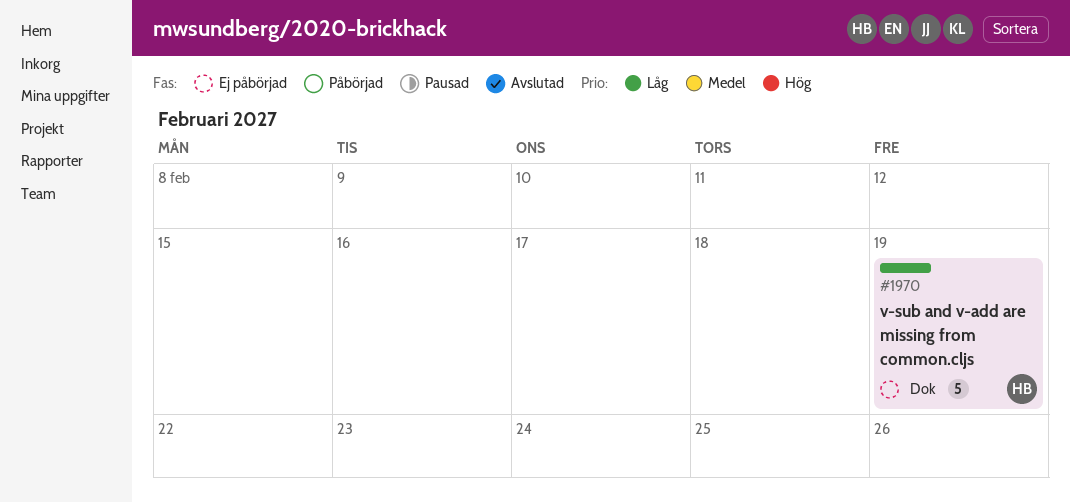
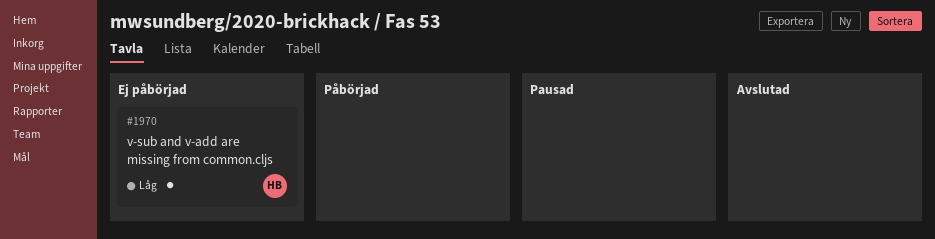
#1970, estimate: 5 -> 1

